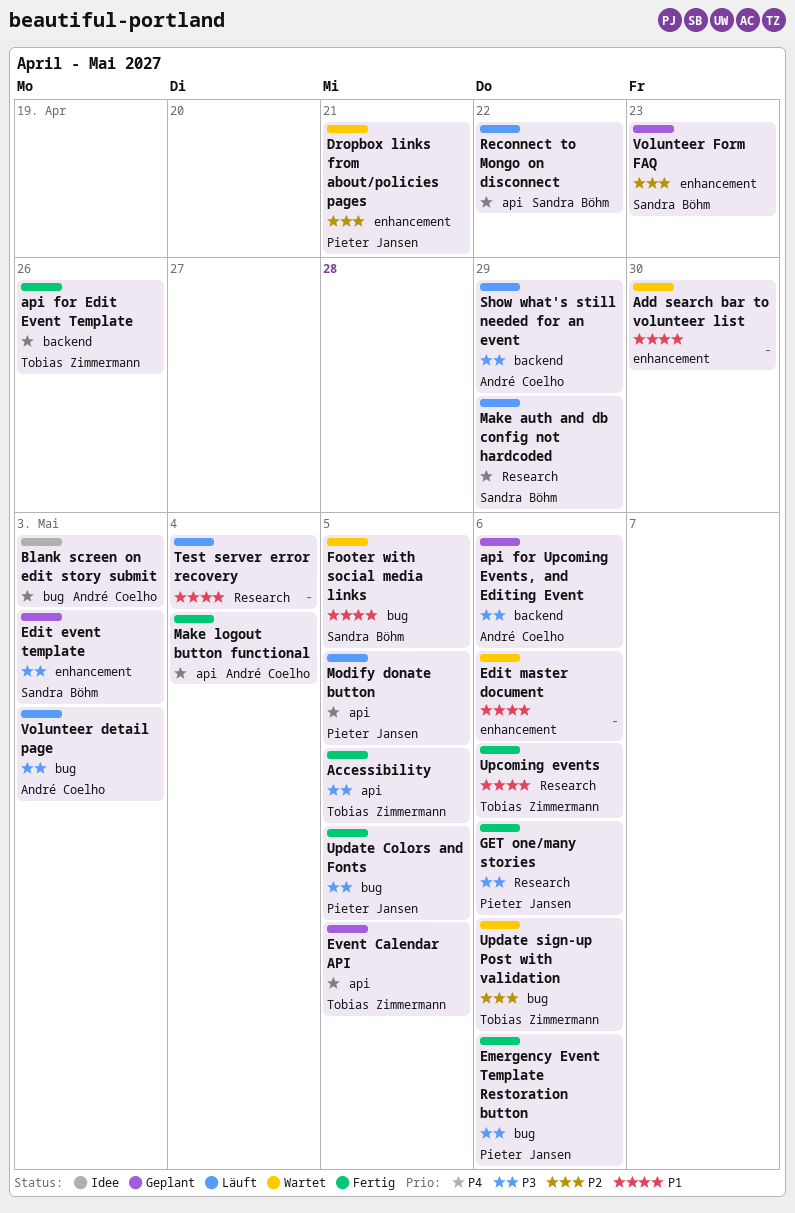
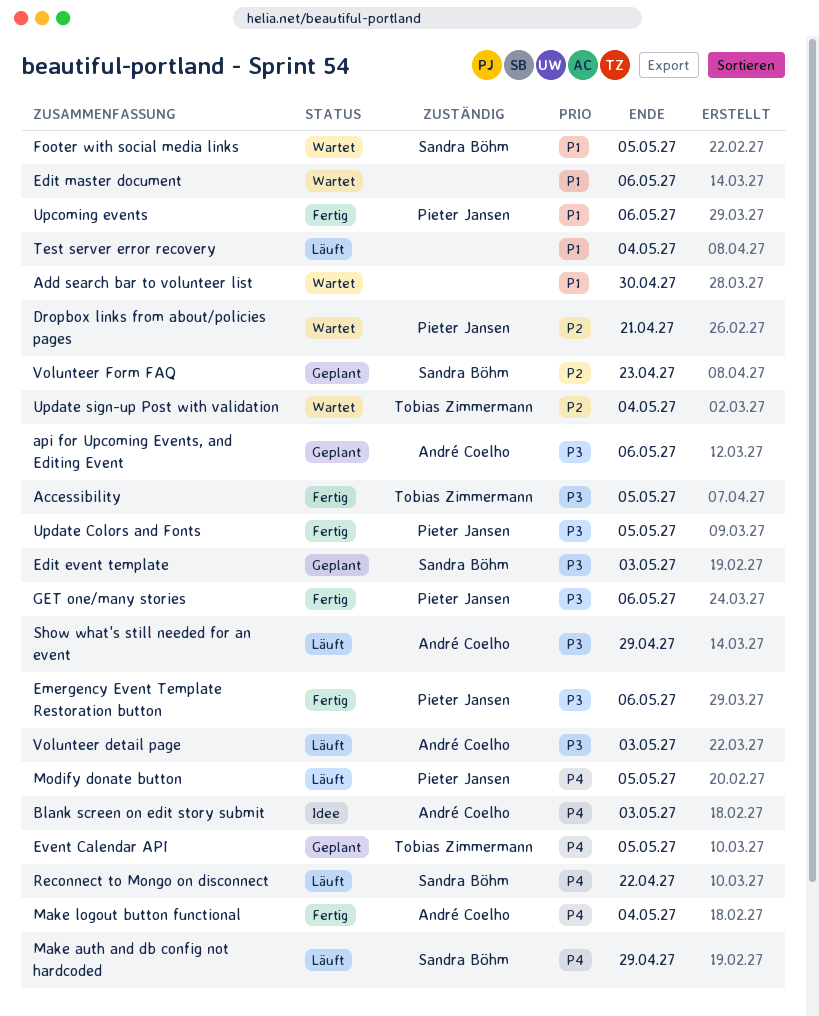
api for Edit Event Template: present -> none
Upcoming events, owner: Tobias Zimmermann -> Pieter Jansen
Update sign-up Post with validation, due: May 6 -> May 4

